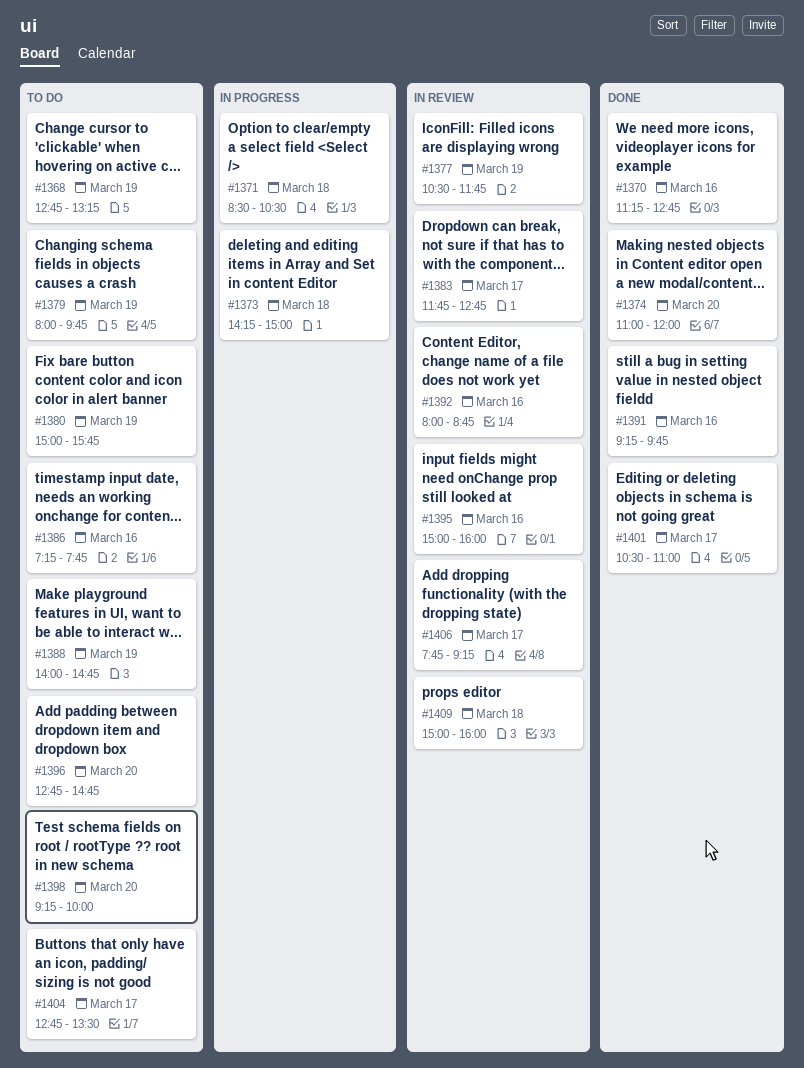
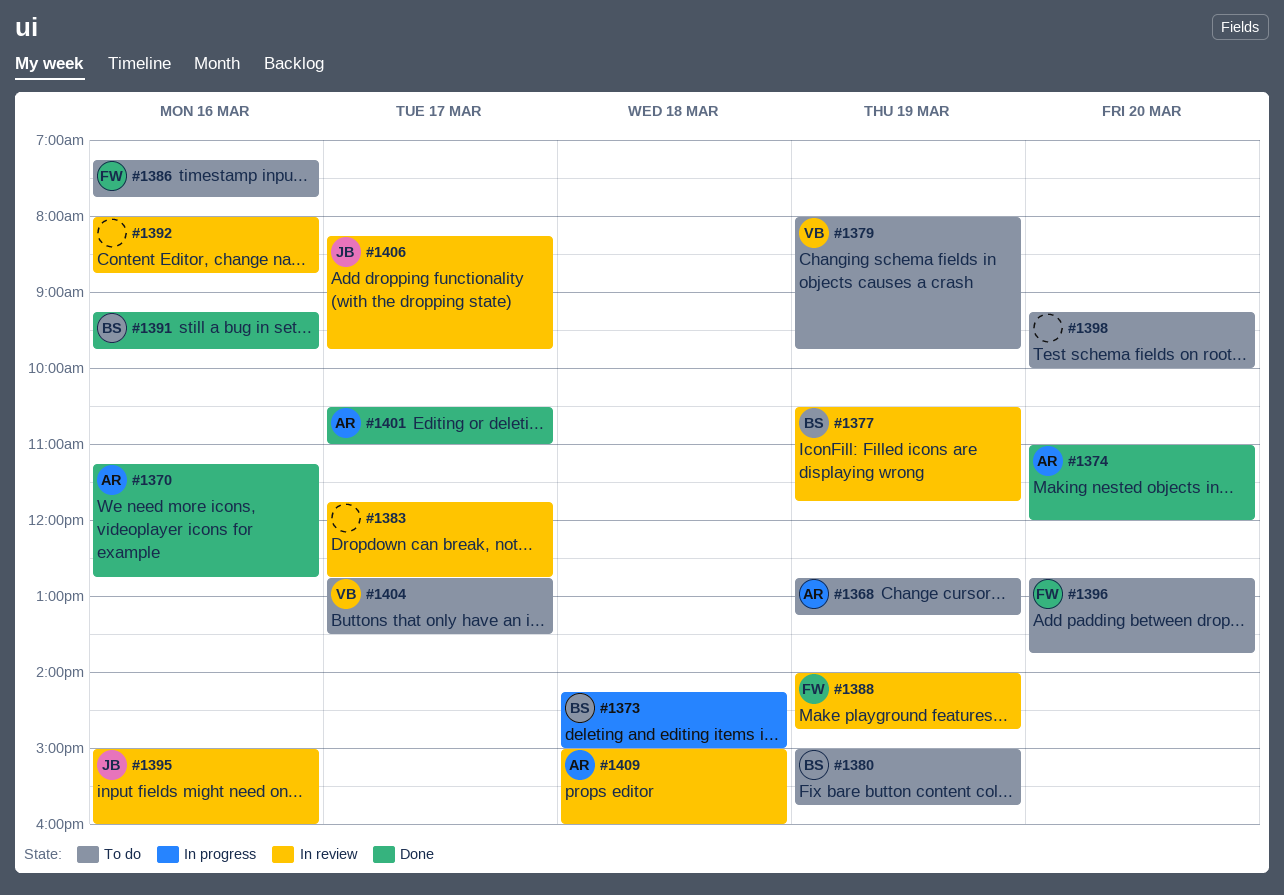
#1371: present -> none
#1388, status: To do -> In review
#1396, ends: 14:45 -> 13:45
#1406, begins: 07:45 -> 08:15
#1406, ends: 09:15 -> 09:45

